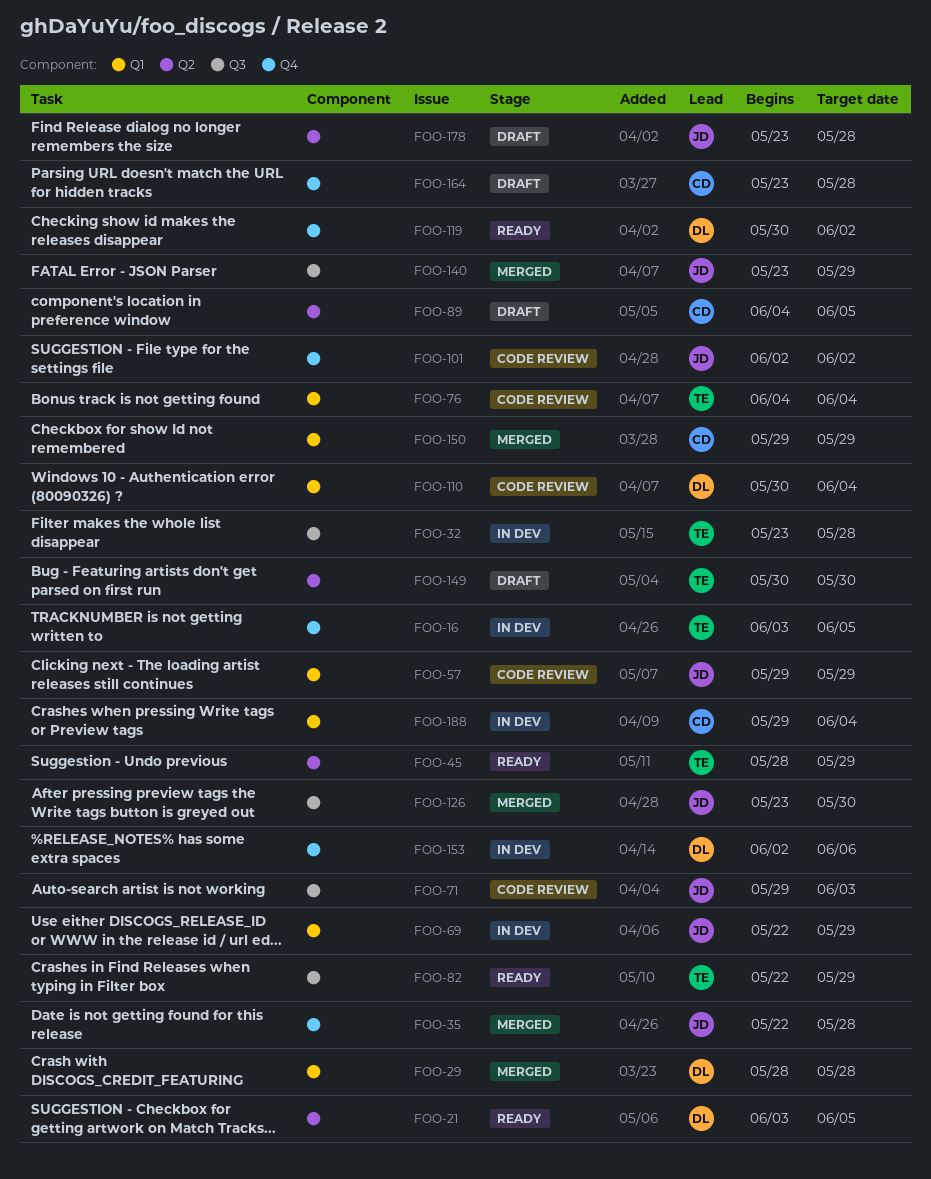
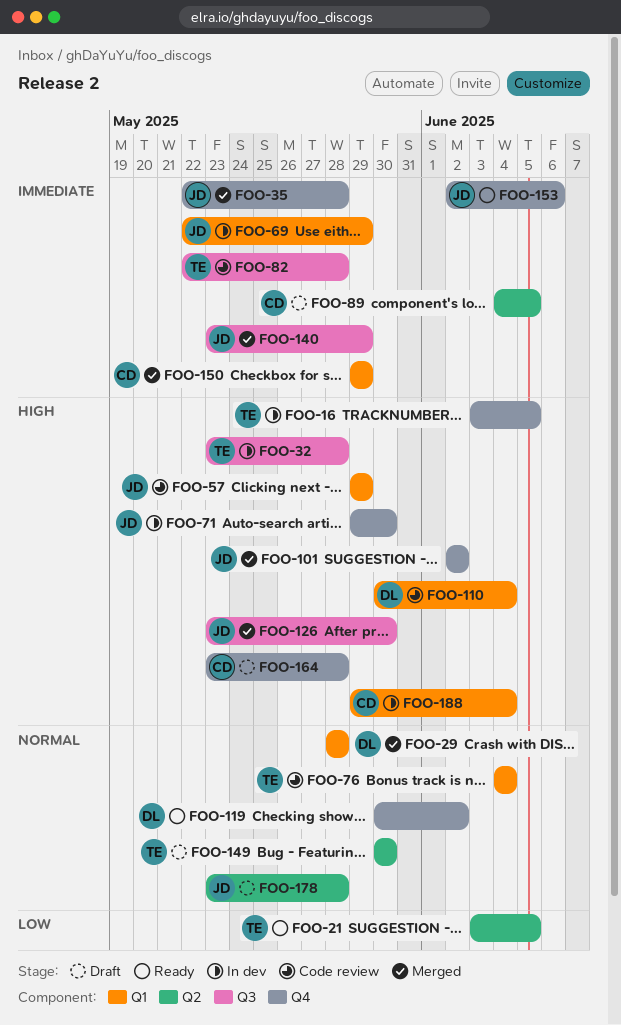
FOO-21, owner: DL -> TE
FOO-45: present -> none
FOO-71, status: Code review -> In dev
FOO-71, label: Q3 -> Q4
FOO-71, due: Jun 3 -> May 30
FOO-82, status: Ready -> Code review
FOO-82, due: May 29 -> May 28
FOO-101, status: Code review -> Merged
FOO-153, status: In dev -> Ready
FOO-153, owner: DL -> JD

